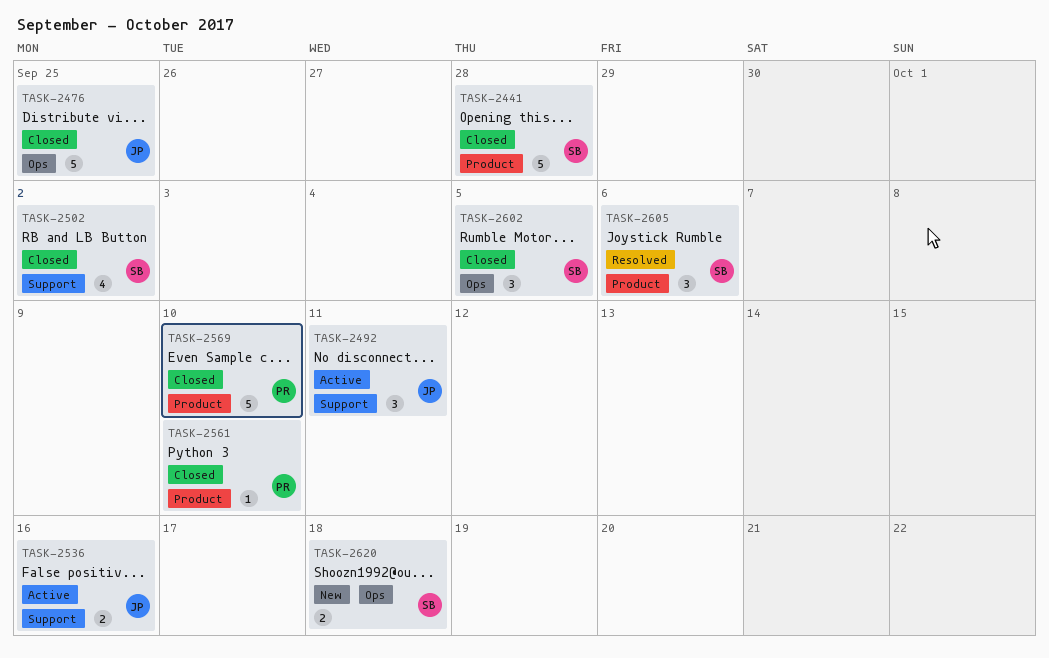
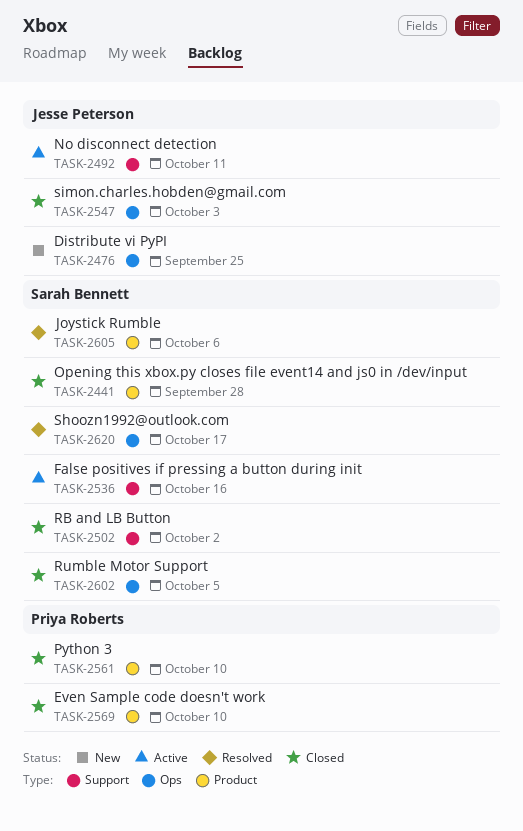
TASK-2476, status: Closed -> New
TASK-2536, owner: Jesse Peterson -> Sarah Bennett
TASK-2547: none -> present
TASK-2620, status: New -> Resolved
TASK-2620, due: Oct 18 -> Oct 17

